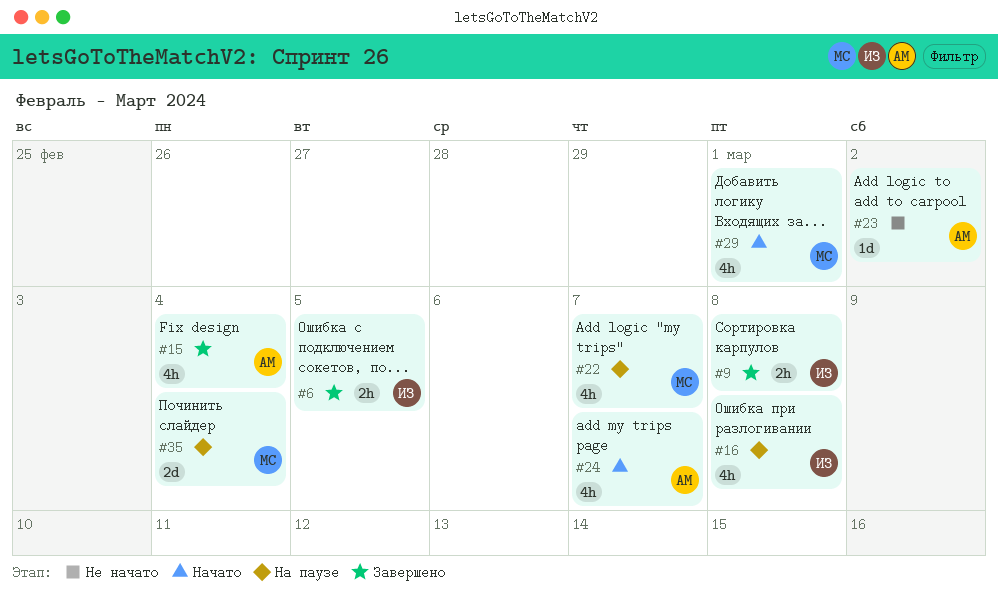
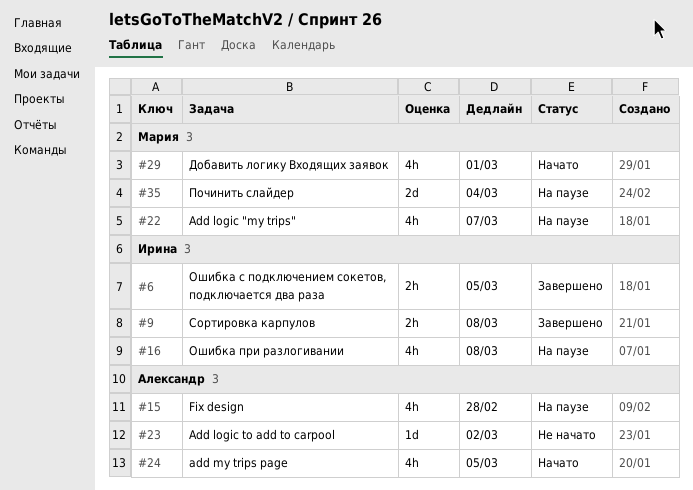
#15, status: Завершено -> На паузе
#15, due: Mar 4 -> Feb 28
#24, due: Mar 7 -> Mar 5

